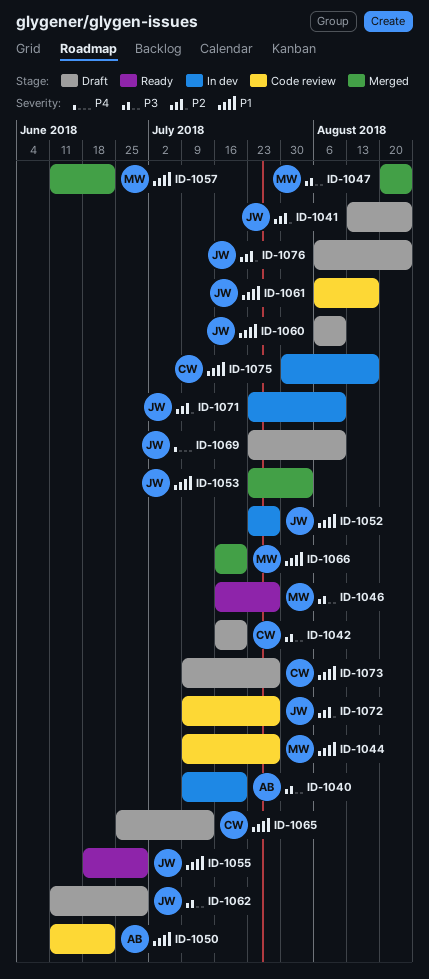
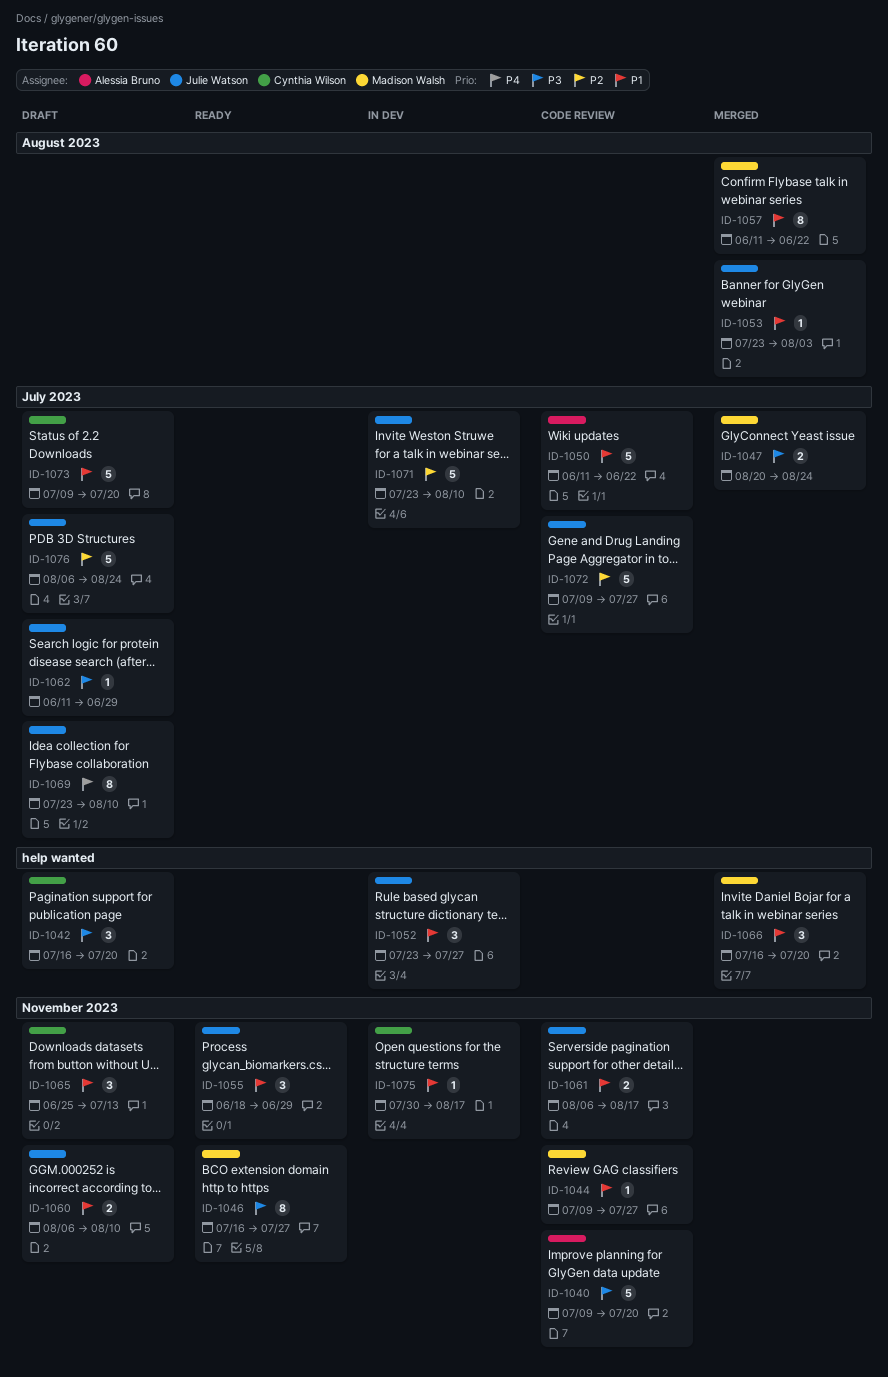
ID-1040, status: In dev -> Code review
ID-1041: present -> none
ID-1073, due: Jul 27 -> Jul 20

